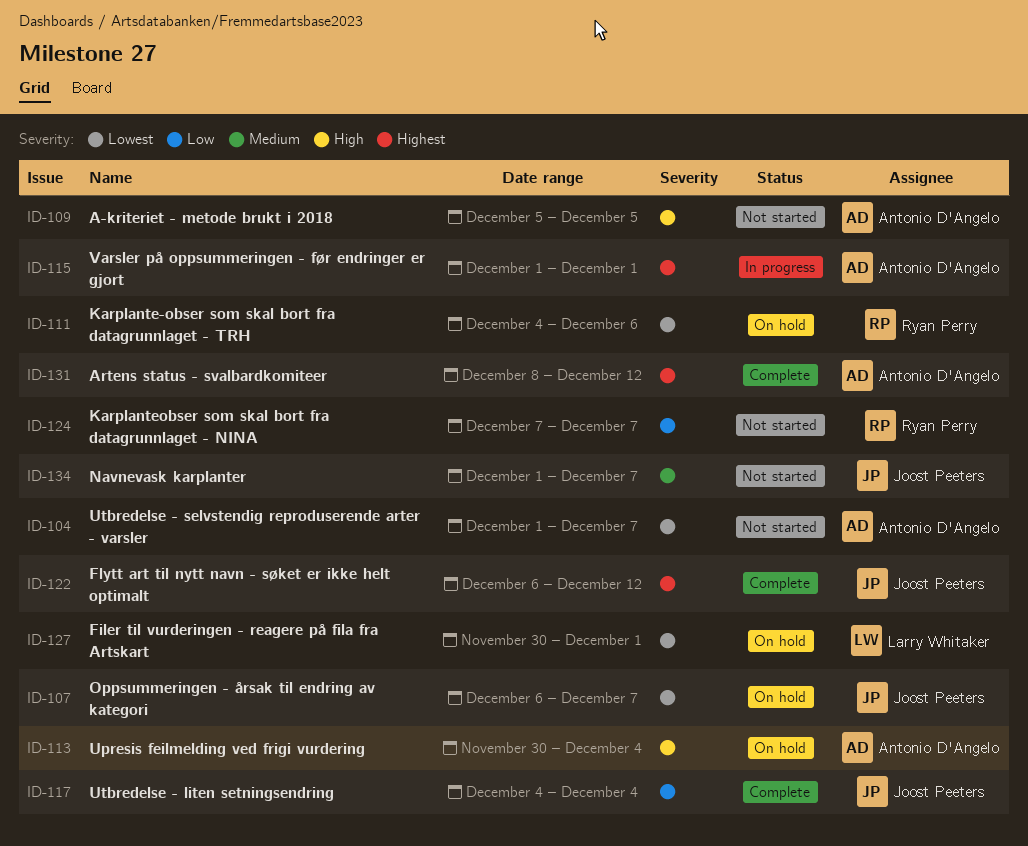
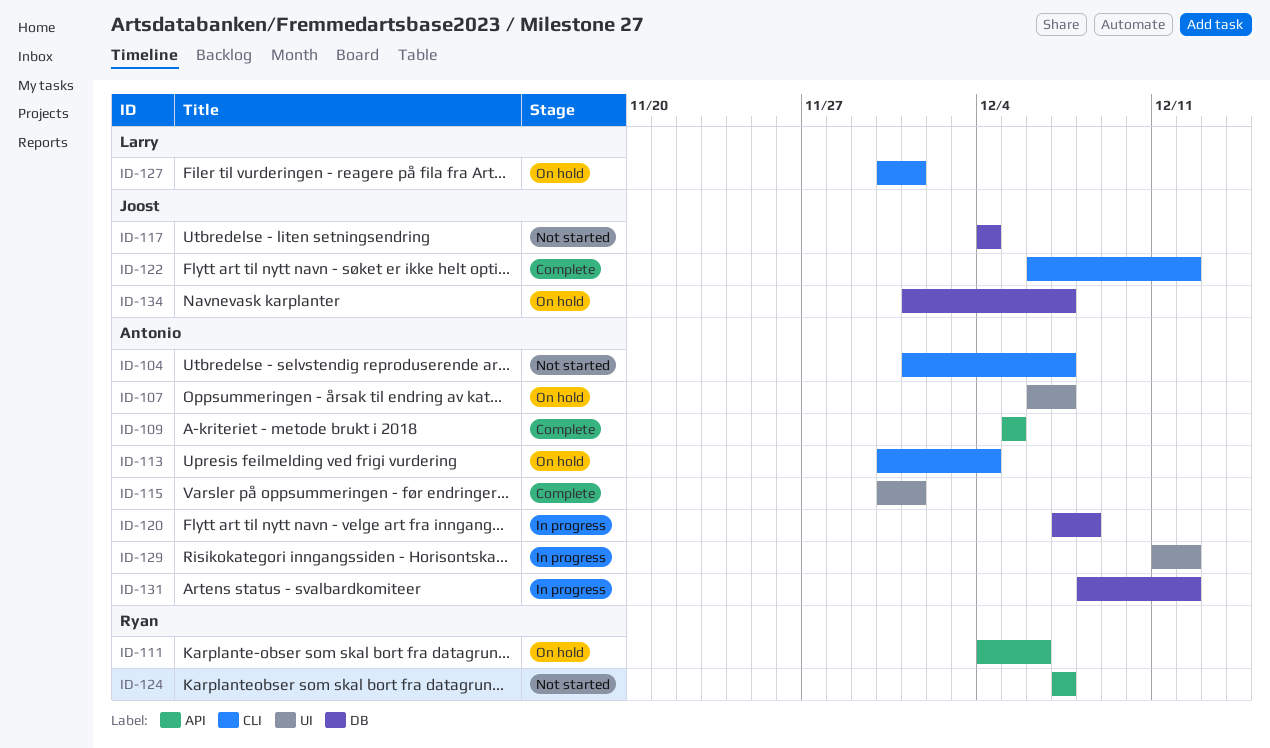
ID-107, owner: Joost Peeters -> Antonio D'Angelo
ID-109, status: Not started -> Complete
ID-115, status: In progress -> Complete
ID-115, start: Dec 1 -> Nov 30
ID-117, status: Complete -> Not started
ID-120: none -> present
ID-129: none -> present
ID-131, status: Complete -> In progress
ID-134, status: Not started -> On hold

